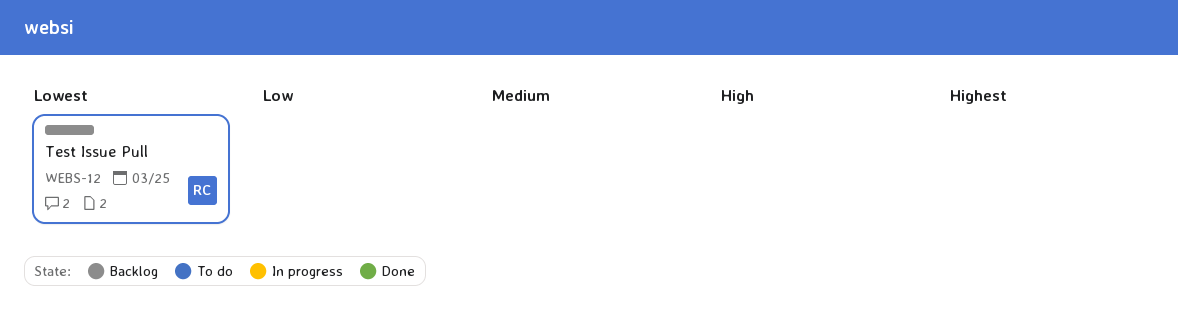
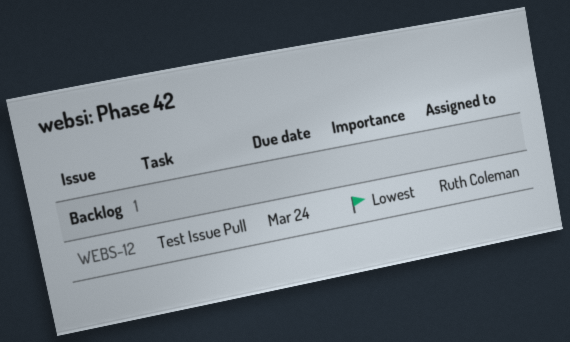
WEBS-12, due: Mar 25 -> Mar 24

